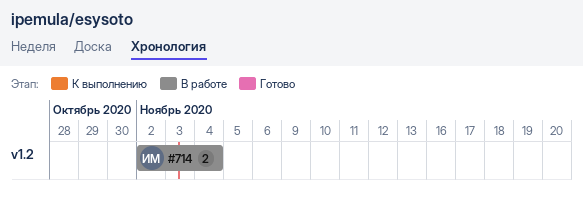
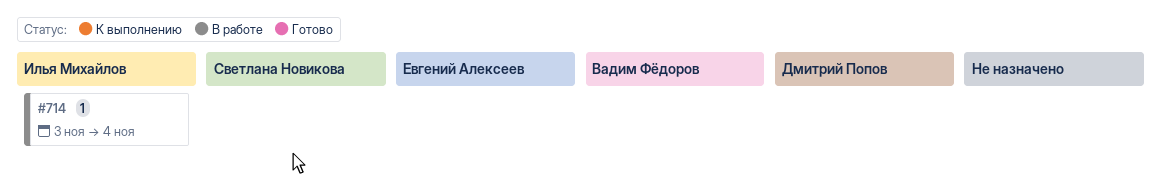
#714, estimate: 2 -> 1
#714, start: Nov 2 -> Nov 3

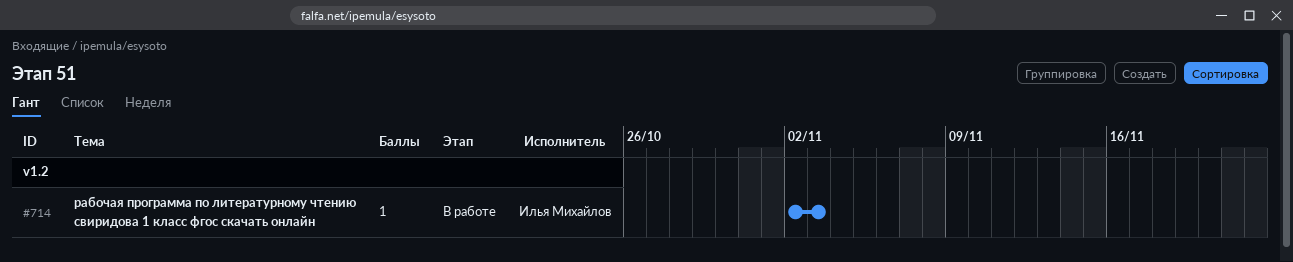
#714, start: Nov 3 -> Nov 2
#714, due: Nov 4 -> Nov 3

